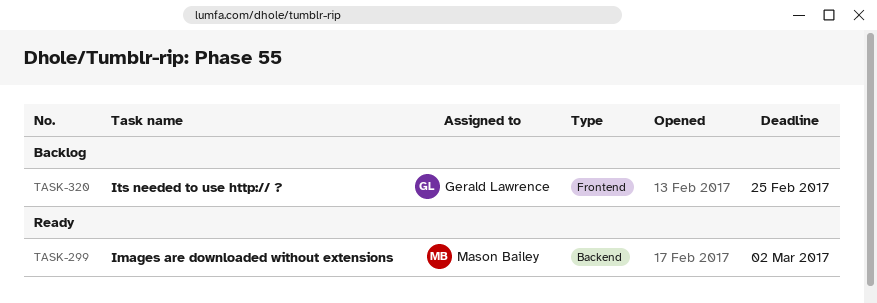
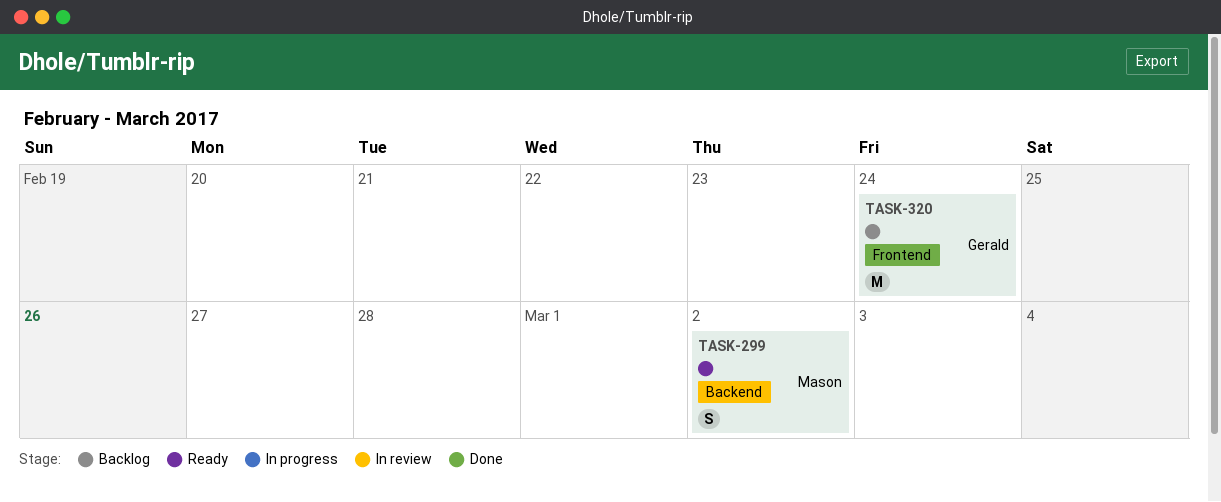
TASK-320, due: Feb 25 -> Feb 24

